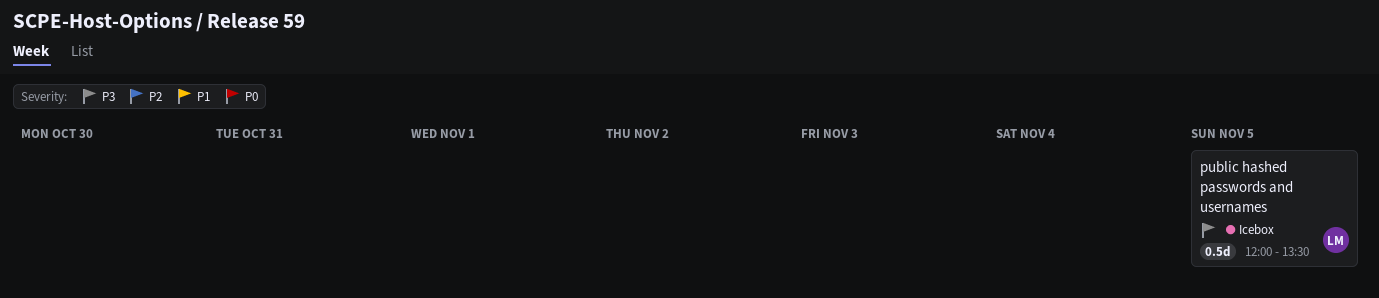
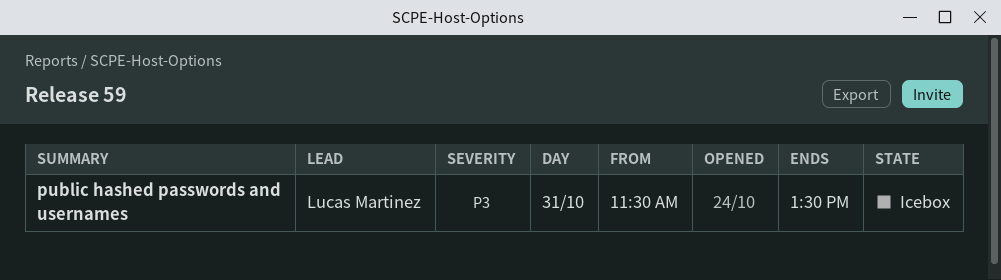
public hashed passwords and usernames, day: Nov 5 -> Oct 31
public hashed passwords and usernames, begins: 12:00 -> 11:30

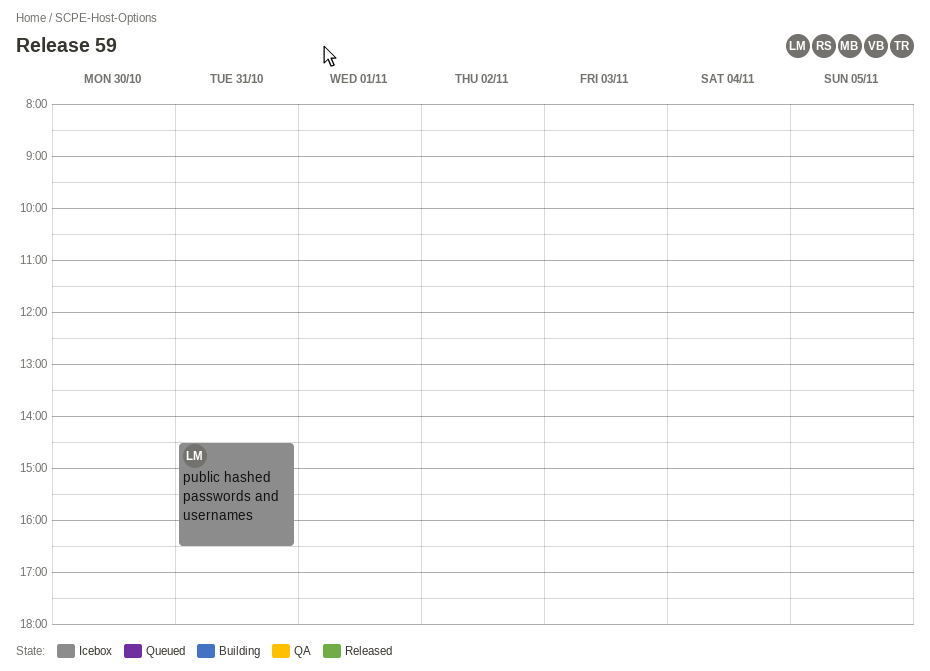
public hashed passwords and usernames, begins: 11:30 -> 14:30
public hashed passwords and usernames, ends: 13:30 -> 16:30

